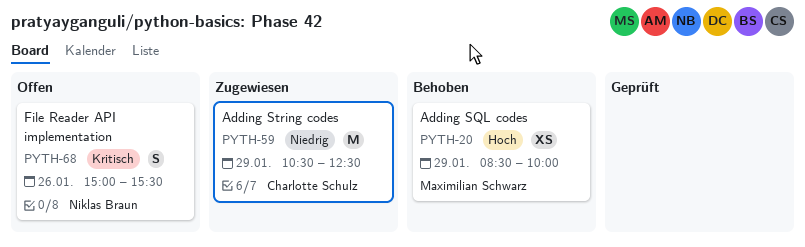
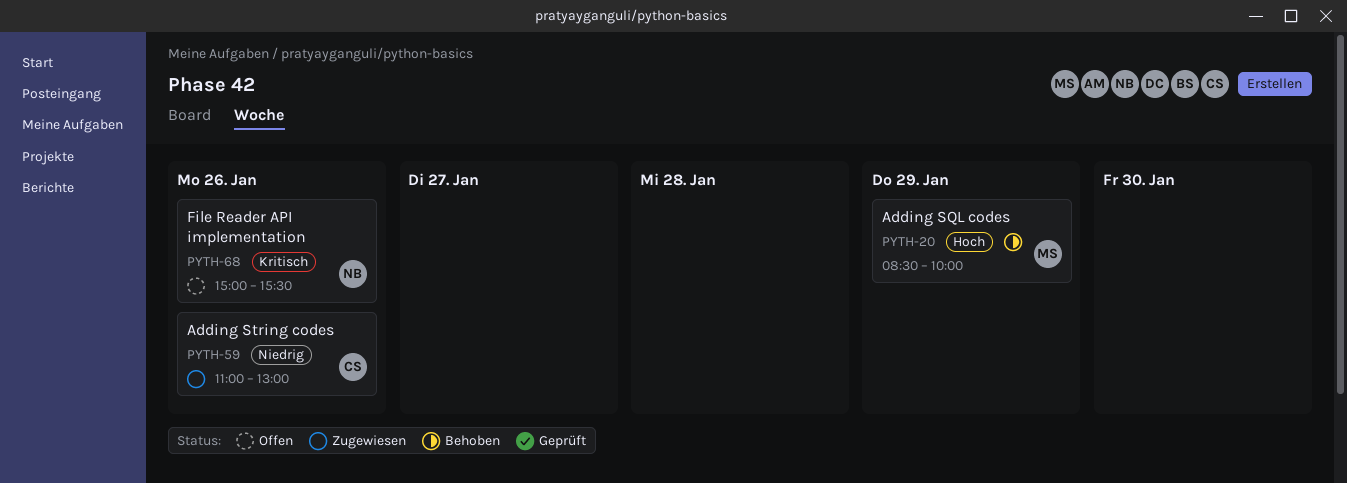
PYTH-59, day: Jan 29 -> Jan 26
PYTH-59, begins: 10:30 -> 11:00
PYTH-59, ends: 12:30 -> 13:00

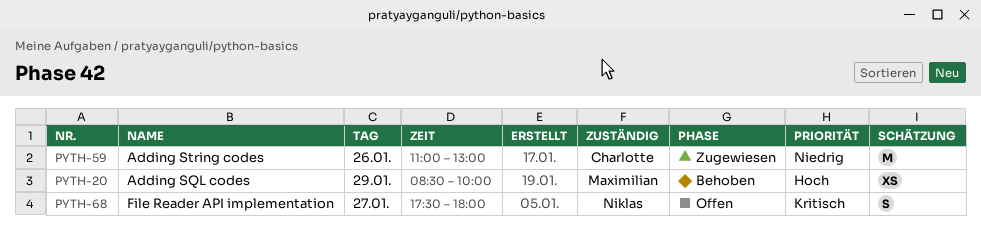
PYTH-68, day: Jan 26 -> Jan 27
PYTH-68, begins: 15:00 -> 17:30
PYTH-68, ends: 15:30 -> 18:00

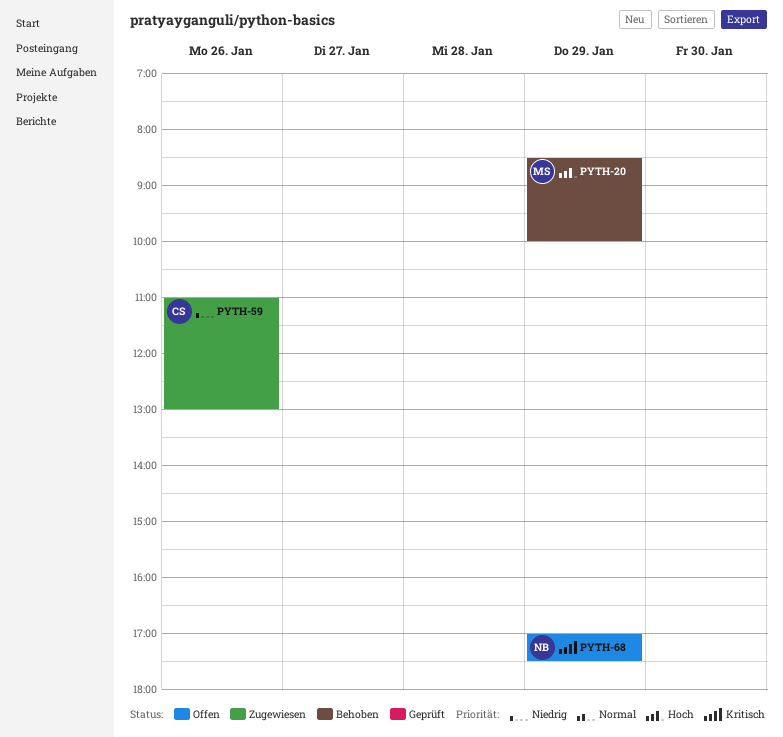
PYTH-68, day: Jan 27 -> Jan 29
PYTH-68, begins: 17:30 -> 17:00
PYTH-68, ends: 18:00 -> 17:30

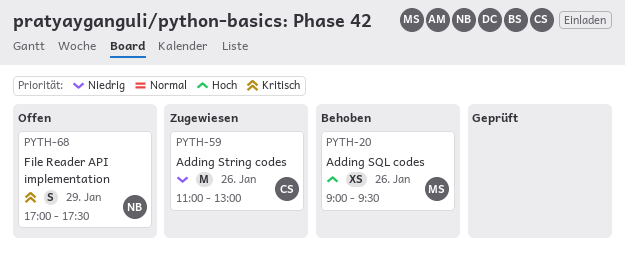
PYTH-20, day: Jan 29 -> Jan 26
PYTH-20, begins: 08:30 -> 09:00
PYTH-20, ends: 10:00 -> 09:30

